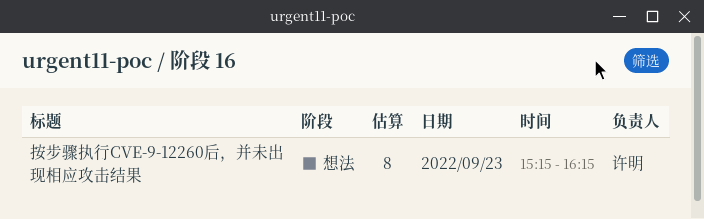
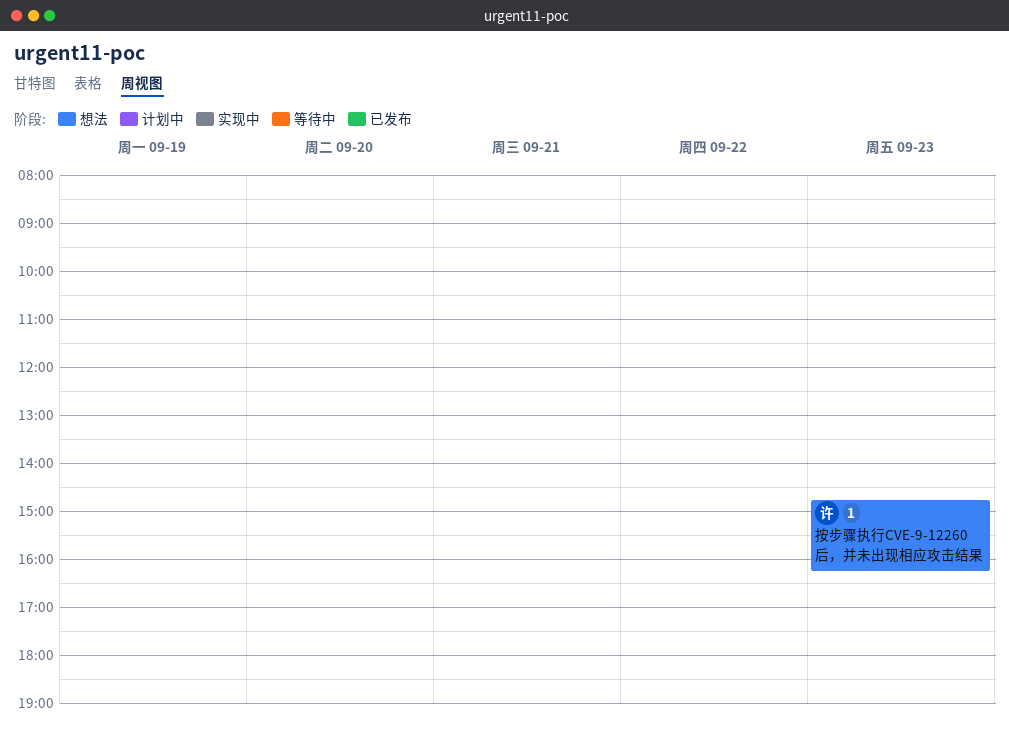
按步骤执行CVE-9-12260后，并未出现相应攻击结果, estimate: 8 -> 1
按步骤执行CVE-9-12260后，并未出现相应攻击结果, begins: 15:15 -> 14:45

